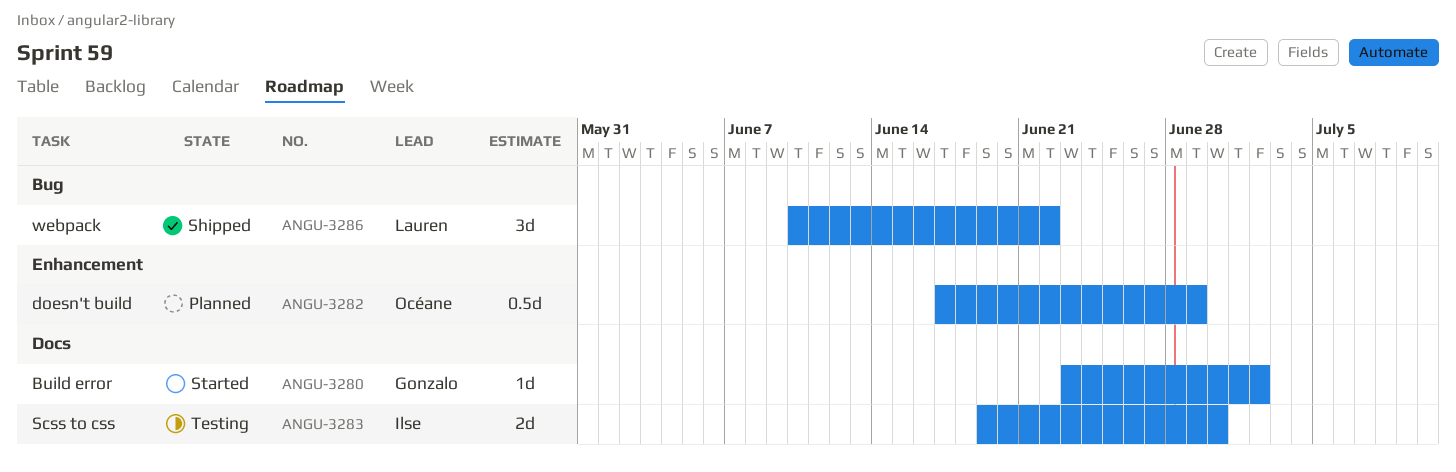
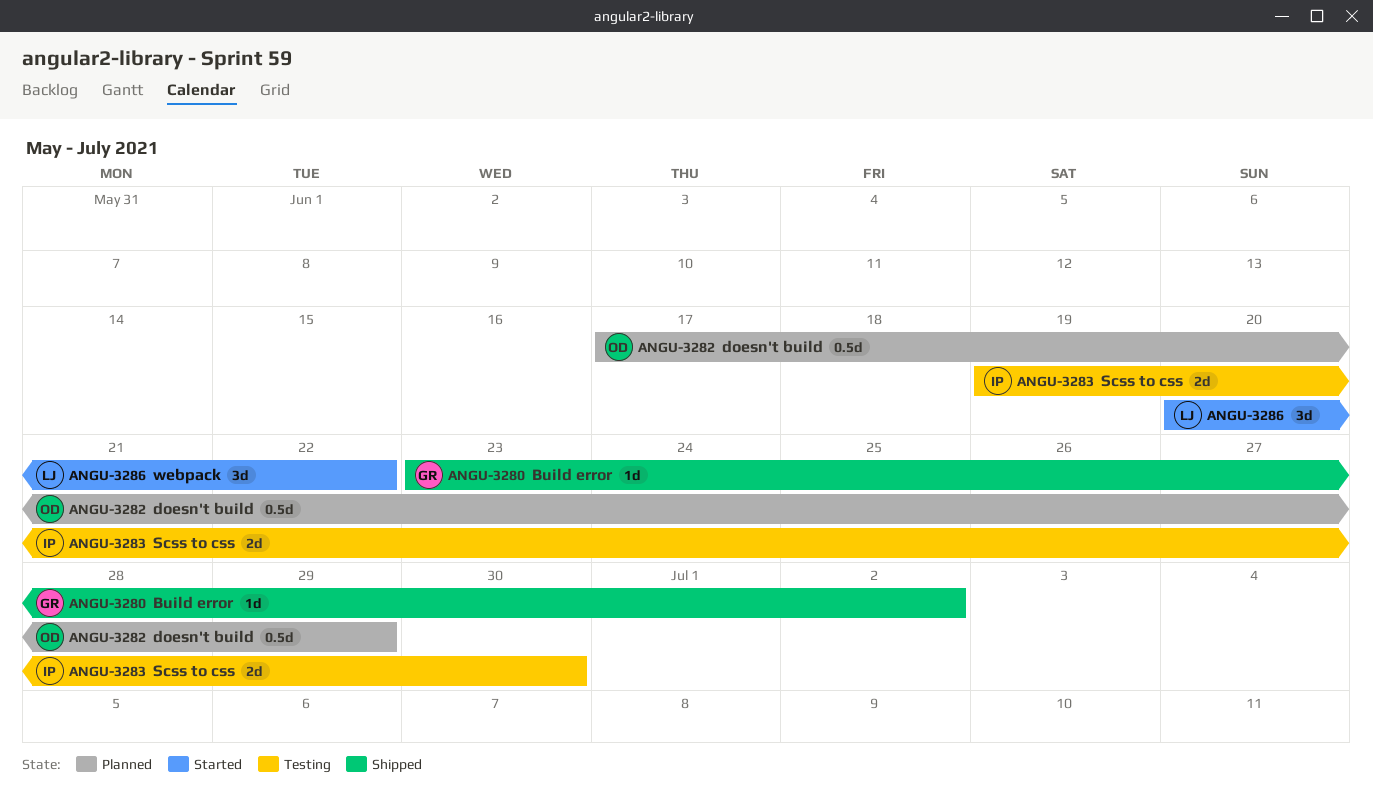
ANGU-3280, status: Started -> Shipped
ANGU-3286, status: Shipped -> Started
ANGU-3286, start: Jun 10 -> Jun 20

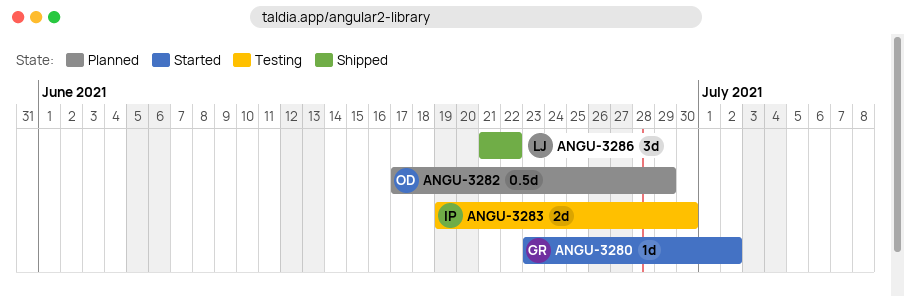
ANGU-3280, status: Shipped -> Started
ANGU-3286, status: Started -> Shipped
ANGU-3286, start: Jun 20 -> Jun 21

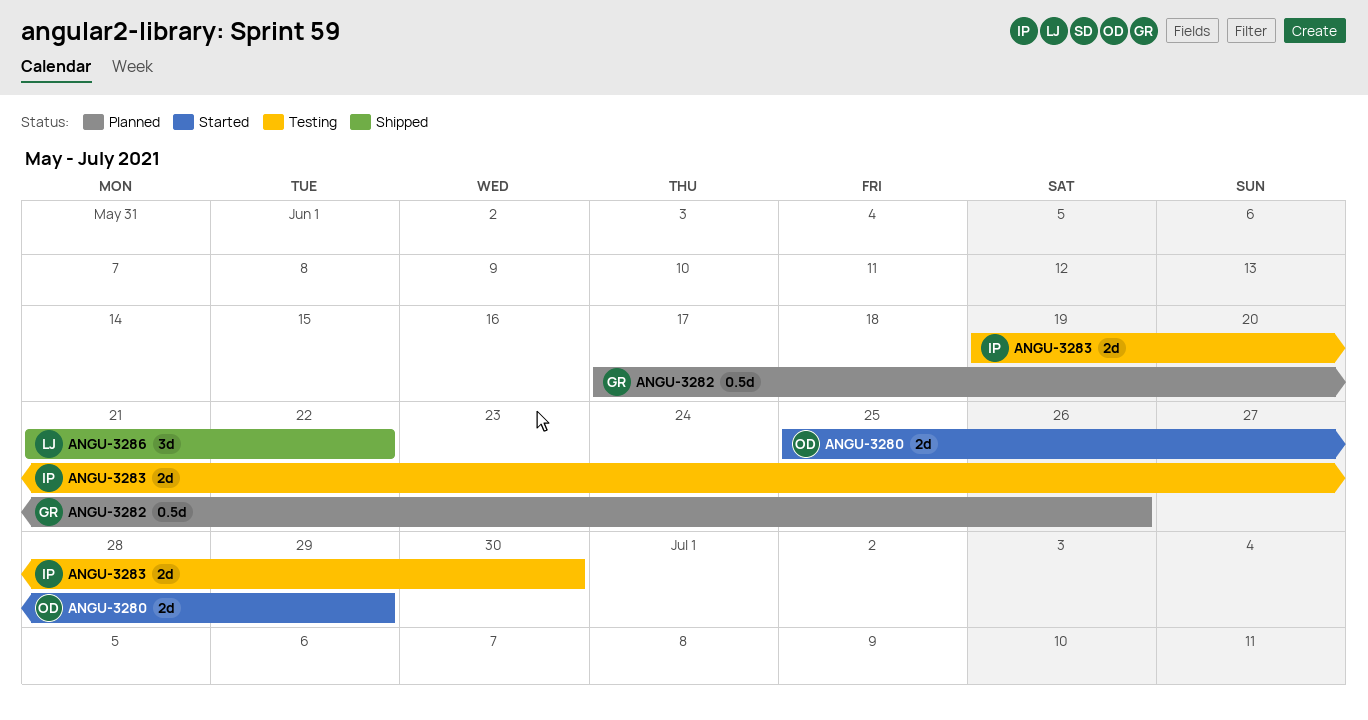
ANGU-3280, owner: GR -> OD
ANGU-3280, estimate: 1d -> 2d
ANGU-3280, start: Jun 23 -> Jun 25
ANGU-3280, due: Jul 2 -> Jun 29
ANGU-3282, owner: OD -> GR
ANGU-3282, due: Jun 29 -> Jun 26

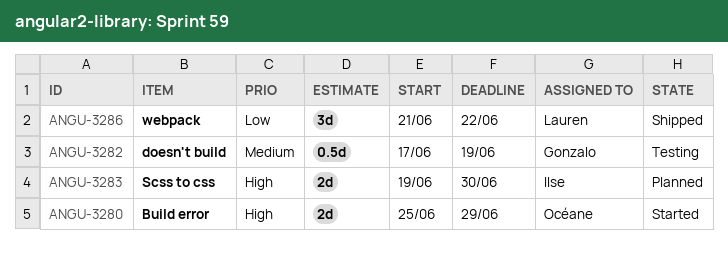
ANGU-3282, status: Planned -> Testing
ANGU-3282, due: Jun 26 -> Jun 19
ANGU-3283, status: Testing -> Planned

